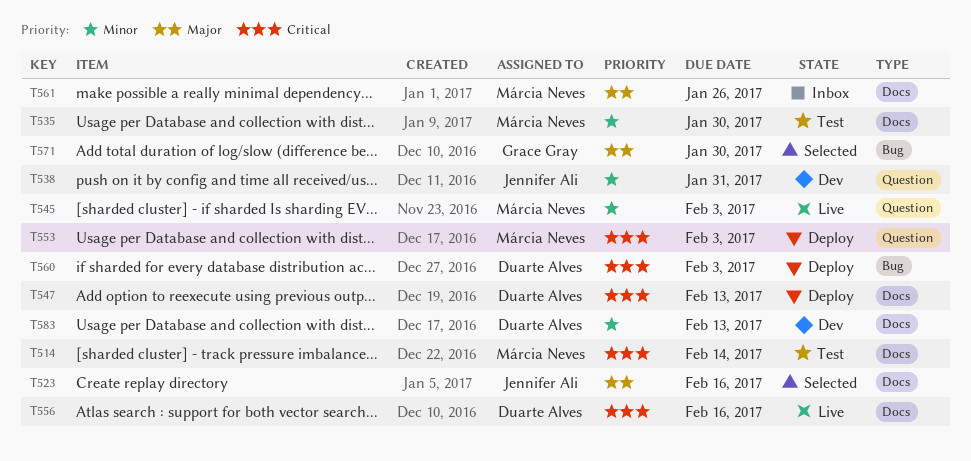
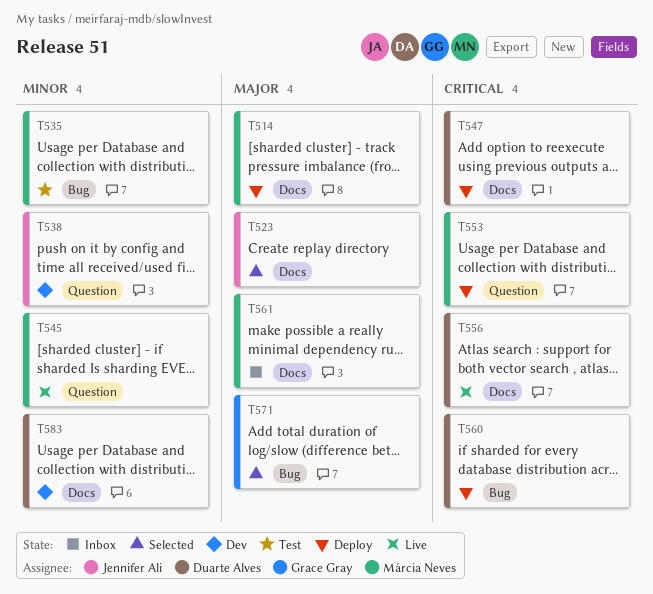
T514, status: Test -> Deploy
T514, priority: Critical -> Major
T535, label: Docs -> Bug

